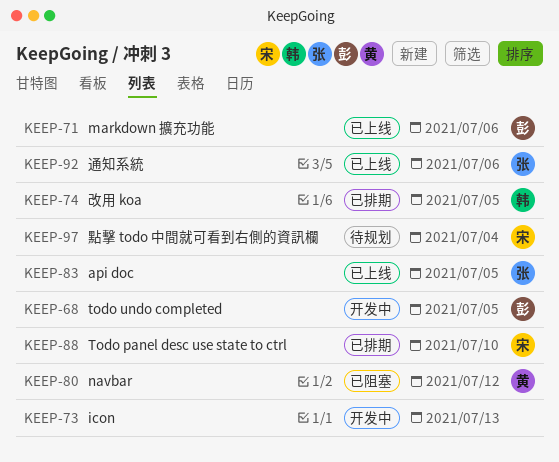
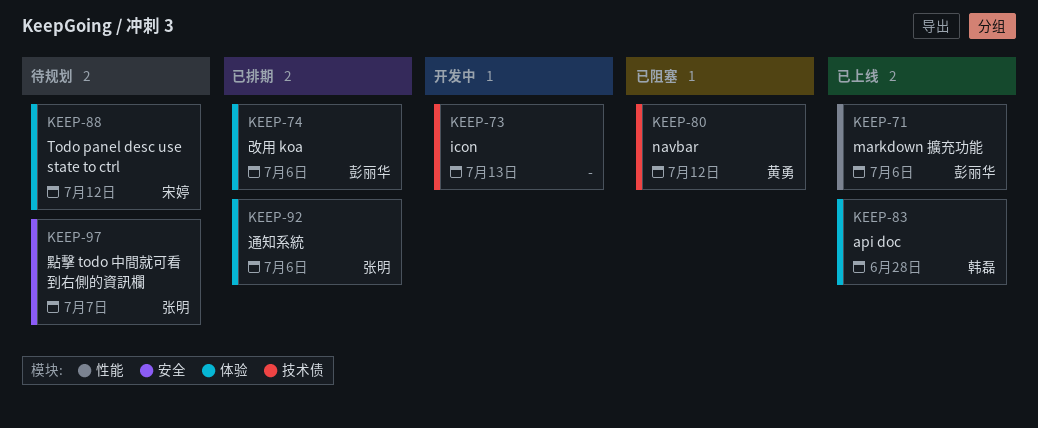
KEEP-68: present -> none
KEEP-74, owner: 韩磊 -> 彭丽华
KEEP-74, due: Jul 5 -> Jul 6
KEEP-83, owner: 张明 -> 韩磊
KEEP-83, due: Jul 5 -> Jun 28
KEEP-88, status: 已排期 -> 待规划
KEEP-88, due: Jul 10 -> Jul 12
KEEP-92, status: 已上线 -> 已排期
KEEP-97, owner: 宋婷 -> 张明
KEEP-97, due: Jul 4 -> Jul 7

